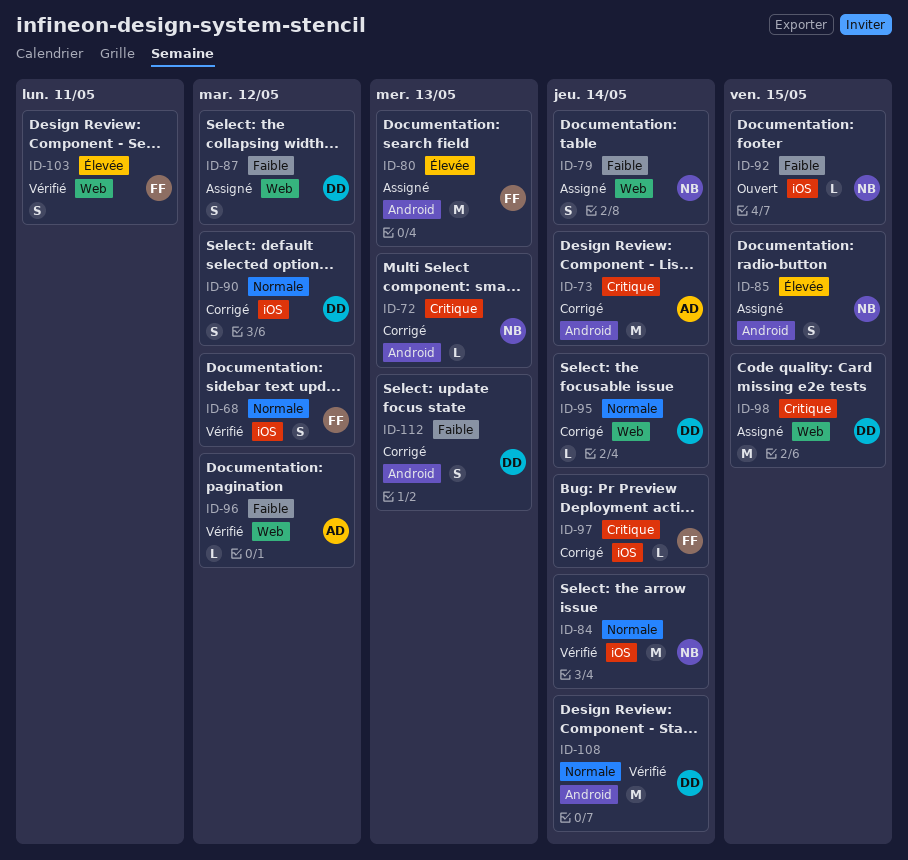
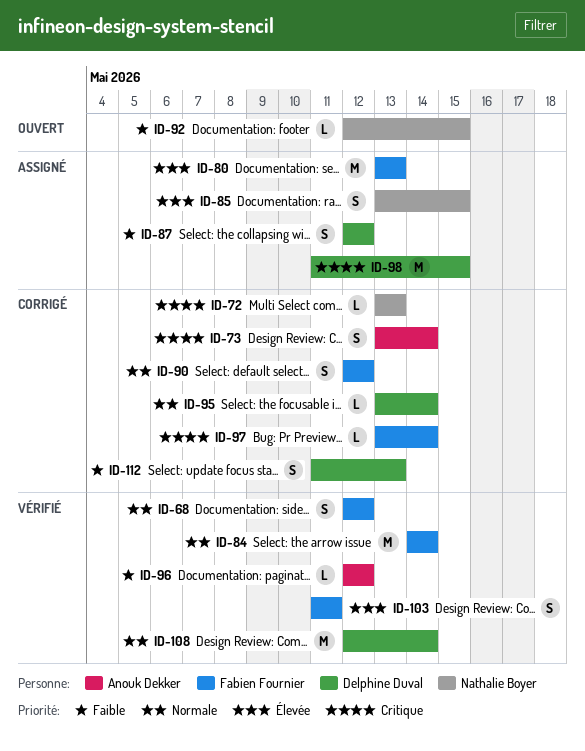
ID-73, estimate: M -> S
ID-79: present -> none
ID-84, owner: Nathalie Boyer -> Fabien Fournier
ID-90, owner: Delphine Duval -> Fabien Fournier

